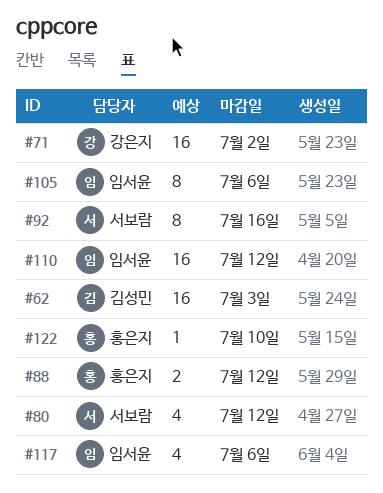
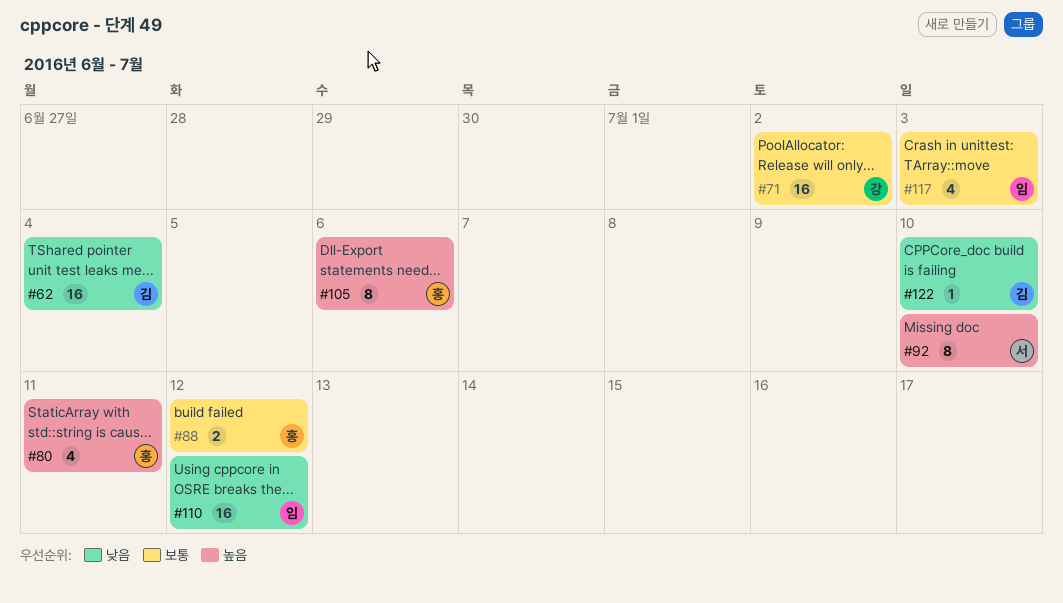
#62, due: Jul 3 -> Jul 4
#80, owner: 서보람 -> 홍은지
#80, due: Jul 12 -> Jul 11
#92, due: Jul 16 -> Jul 10
#105, owner: 임서윤 -> 홍은지
#117, due: Jul 6 -> Jul 3
#122, owner: 홍은지 -> 김성민

